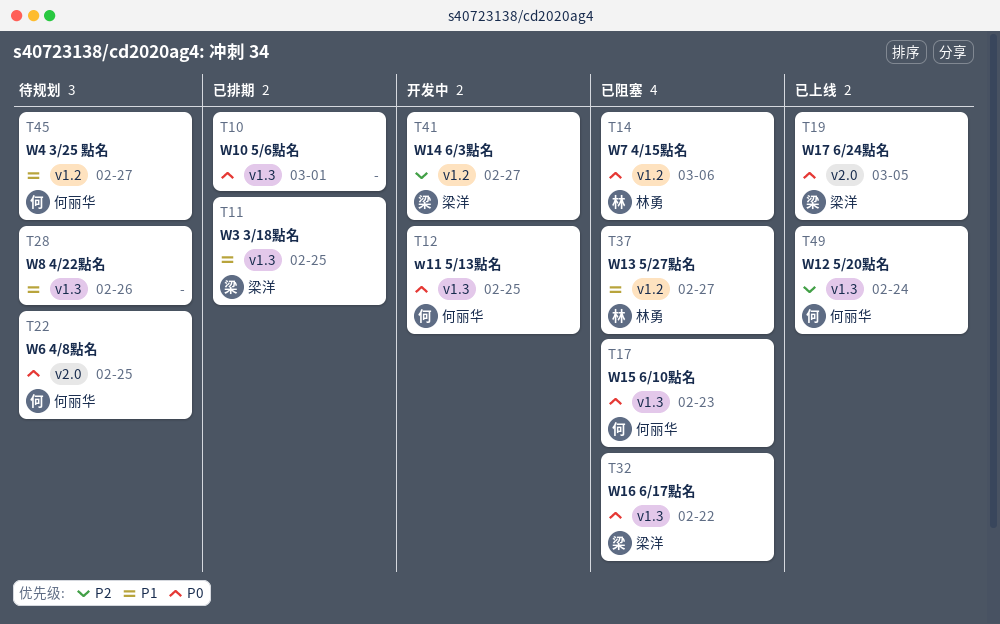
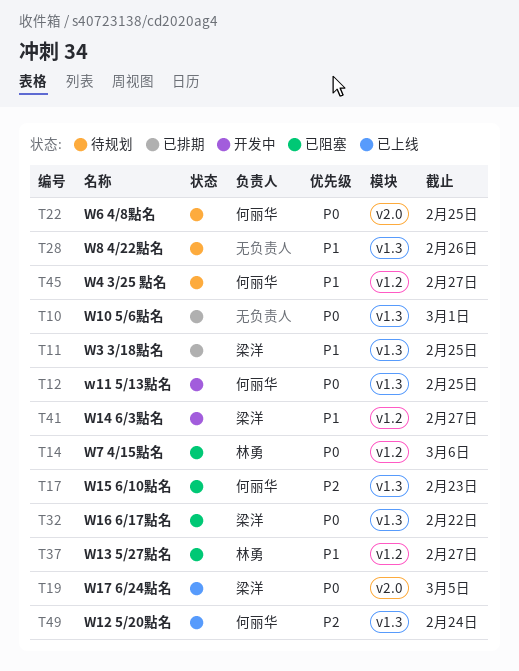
T17, priority: P0 -> P2
T41, priority: P2 -> P1

